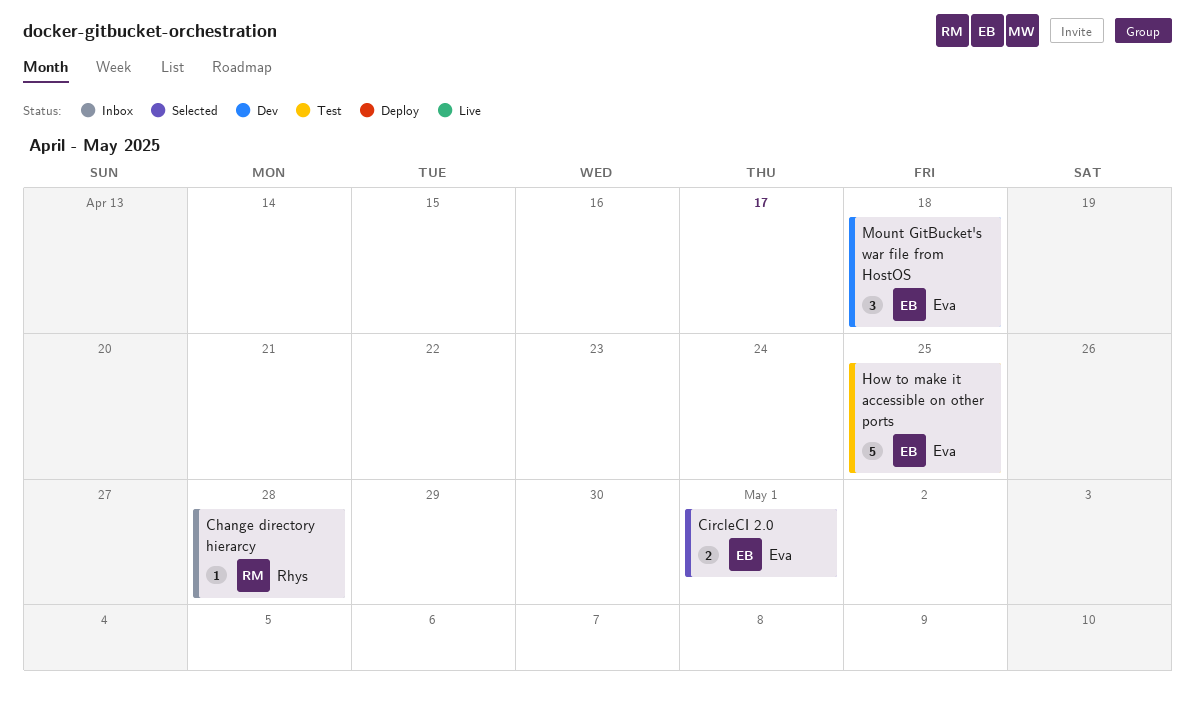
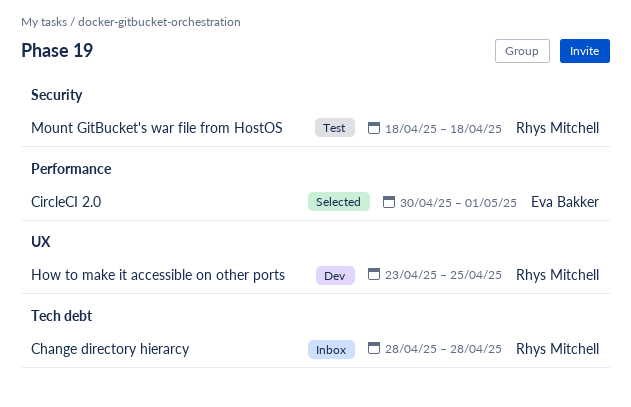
How to make it accessible on other ports, status: Test -> Dev
How to make it accessible on other ports, owner: Eva Bakker -> Rhys Mitchell
Mount GitBucket's war file from HostOS, status: Dev -> Test
Mount GitBucket's war file from HostOS, owner: Eva Bakker -> Rhys Mitchell

